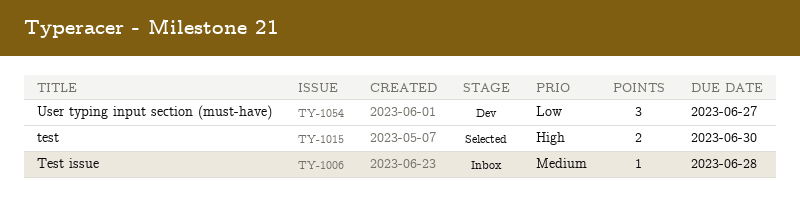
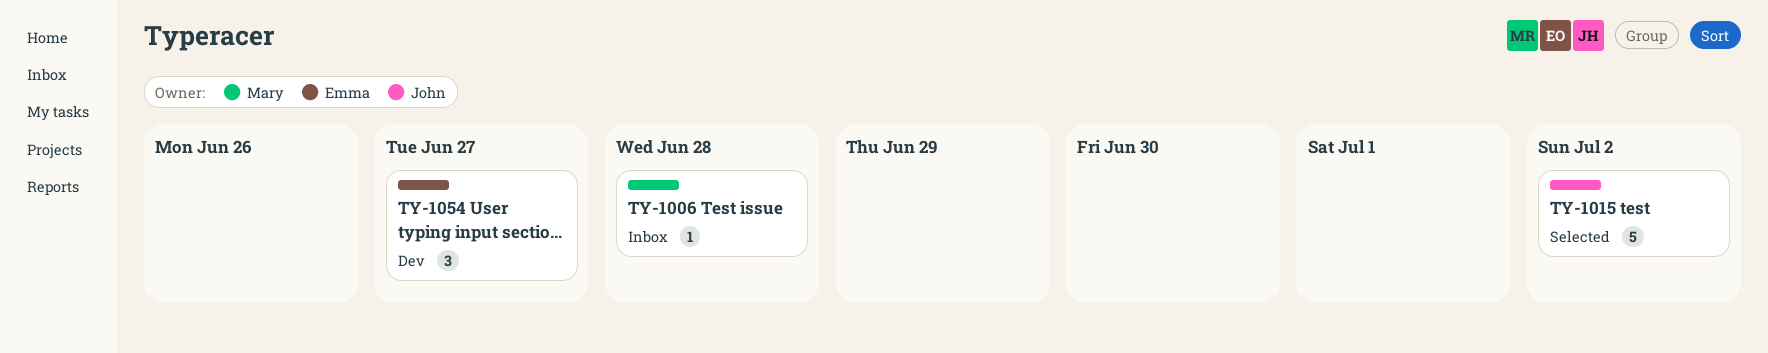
TY-1015, estimate: 2 -> 5
TY-1015, due: Jun 30 -> Jul 2

